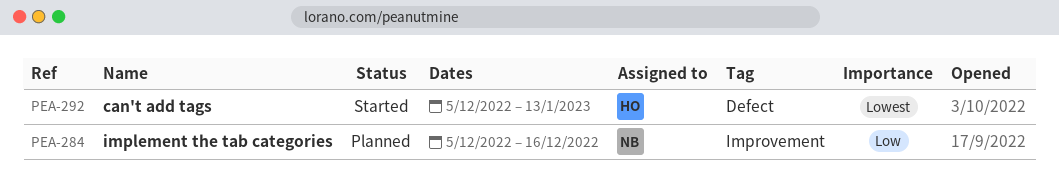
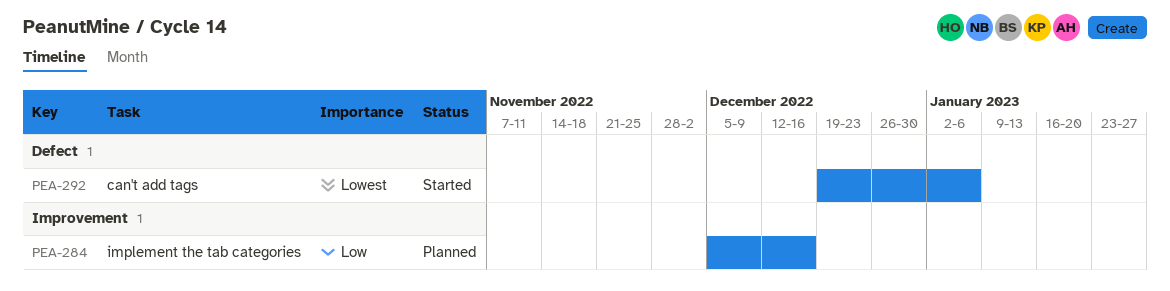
PEA-292, start: Dec 5 -> Dec 19
PEA-292, due: Jan 13 -> Jan 6

